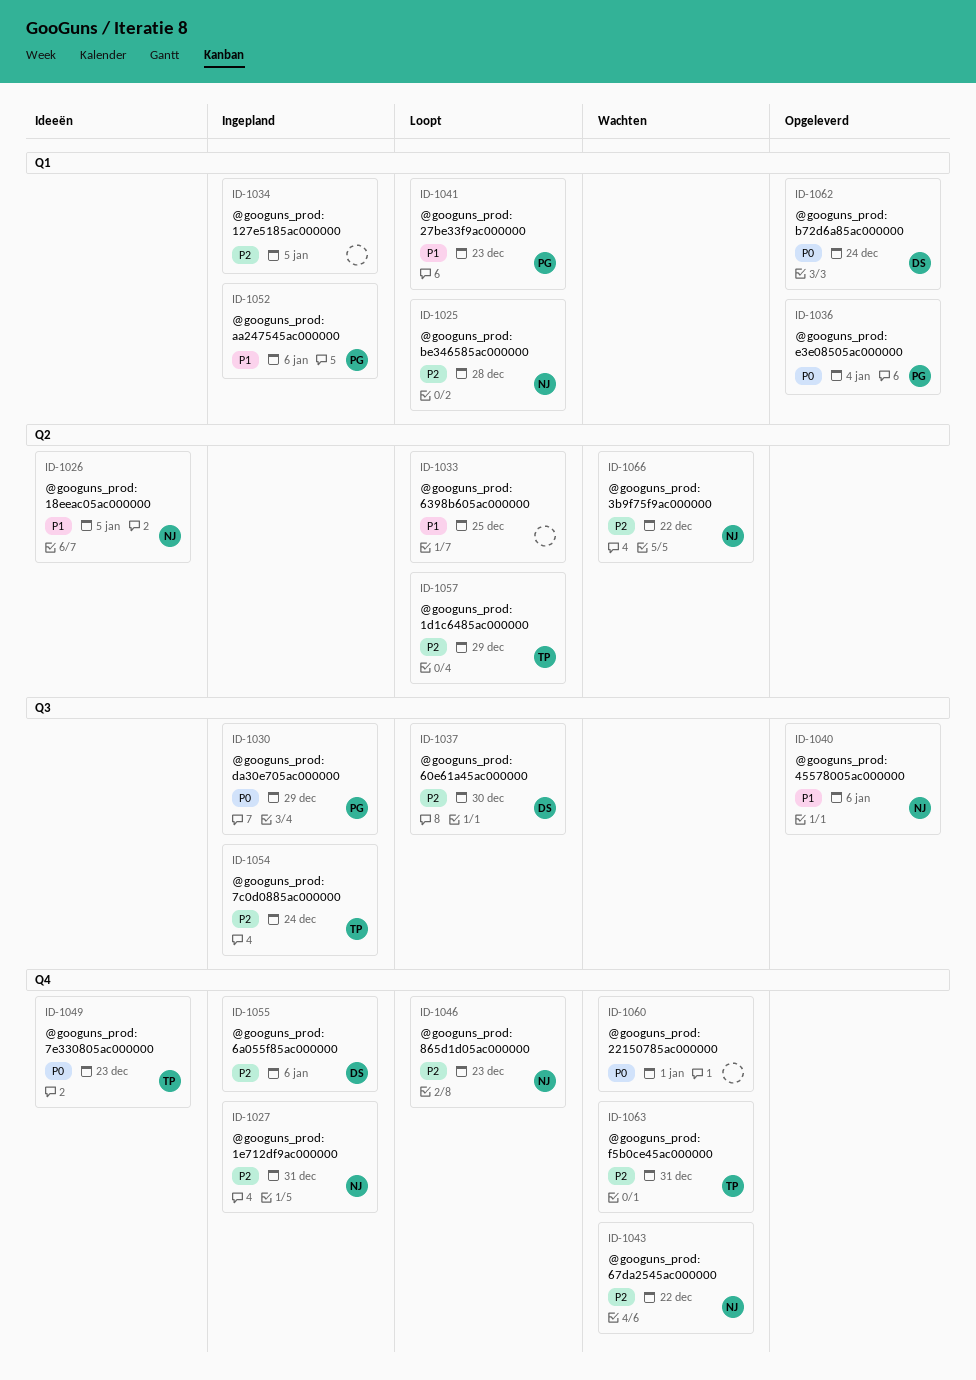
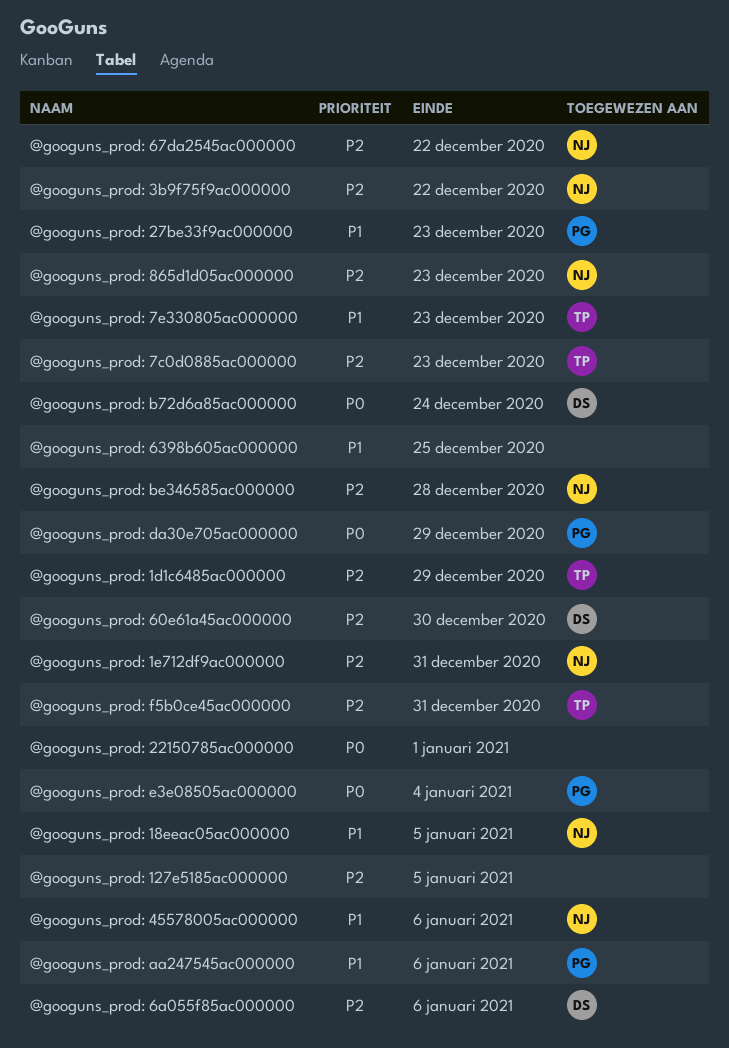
@googuns_prod: 7c0d0885ac000000, due: Dec 24 -> Dec 23
@googuns_prod: 7e330805ac000000, priority: P0 -> P1

